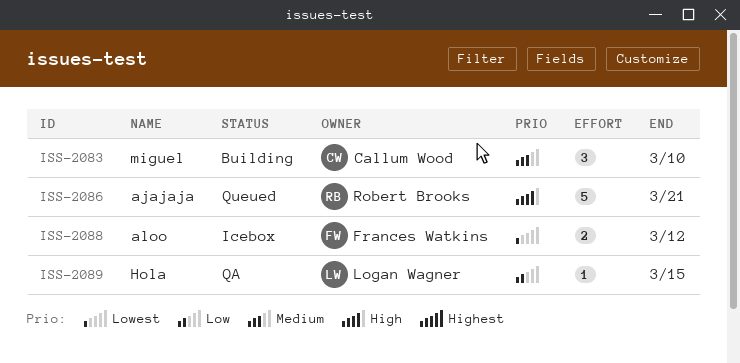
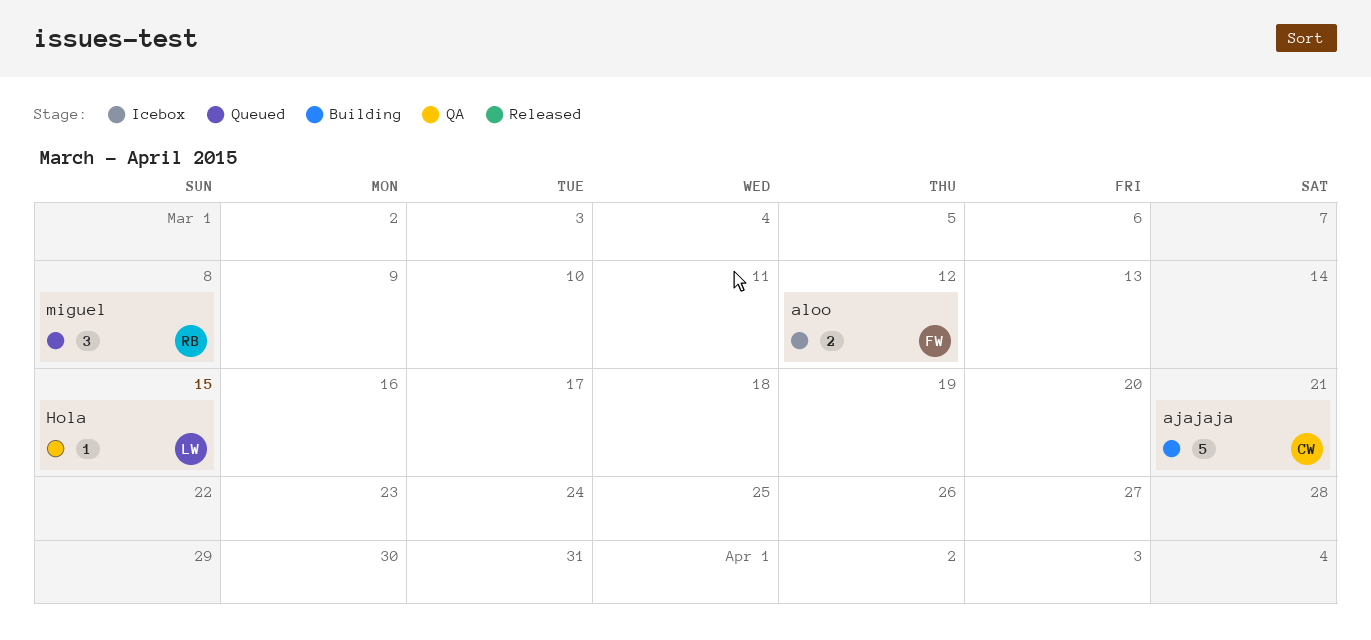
ajajaja, status: Queued -> Building
ajajaja, owner: Robert Brooks -> Callum Wood
miguel, status: Building -> Queued
miguel, owner: Callum Wood -> Robert Brooks
miguel, due: Mar 10 -> Mar 8

